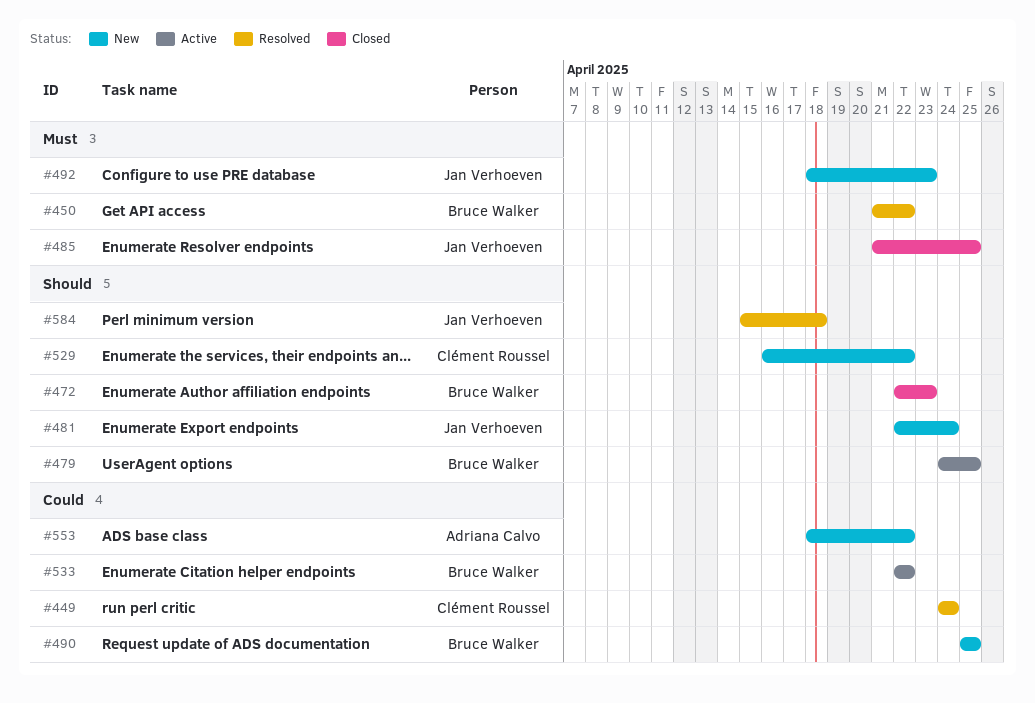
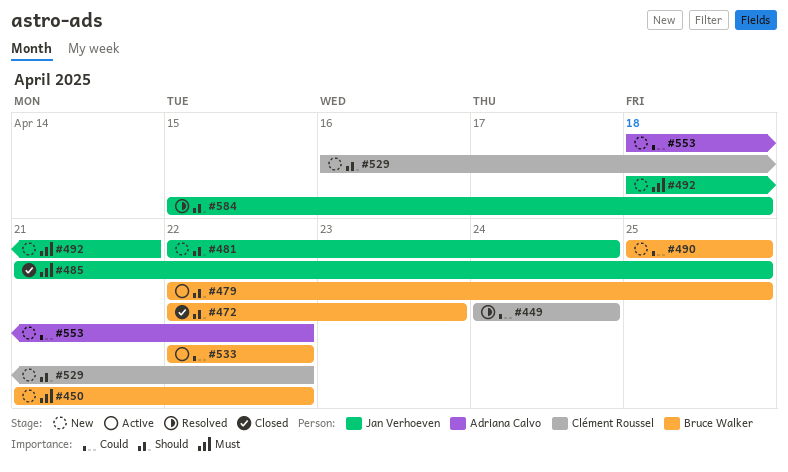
#450, status: Resolved -> New
#479, start: Apr 24 -> Apr 22
#492, due: Apr 23 -> Apr 21

